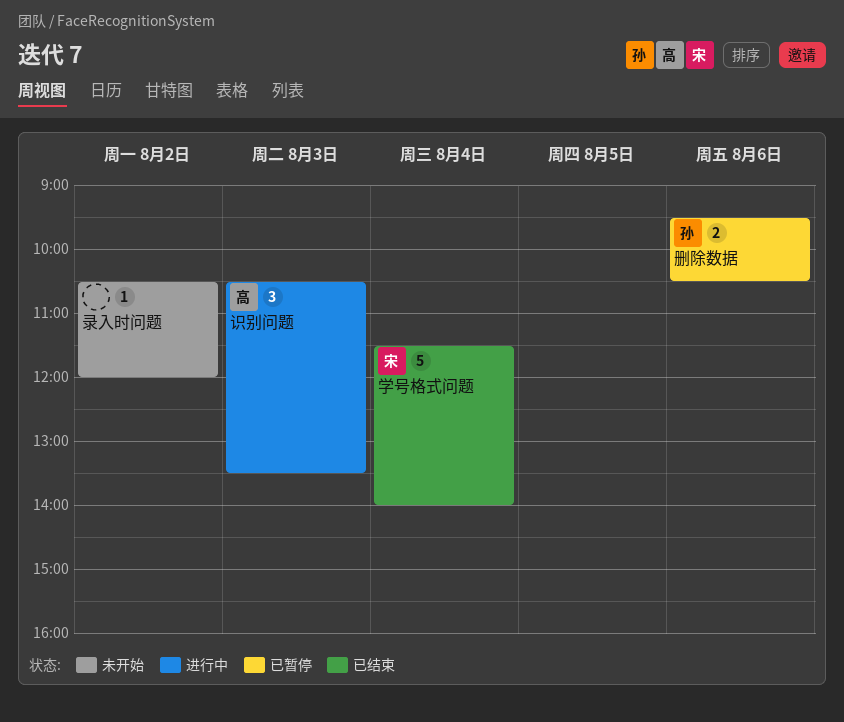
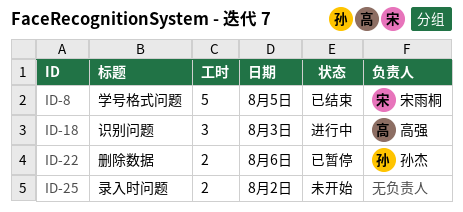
学号格式问题, day: Aug 4 -> Aug 5
录入时问题, estimate: 1 -> 2

